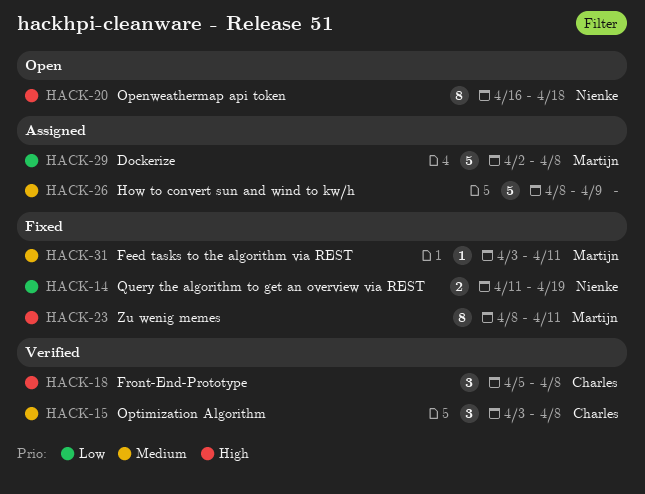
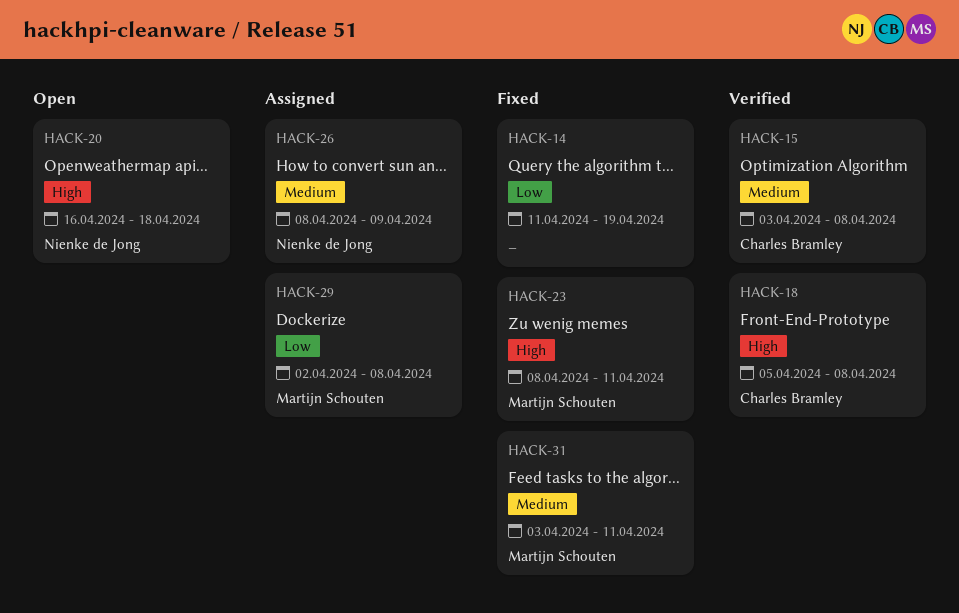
HACK-14, owner: Nienke de Jong -> none
HACK-26, owner: none -> Nienke de Jong

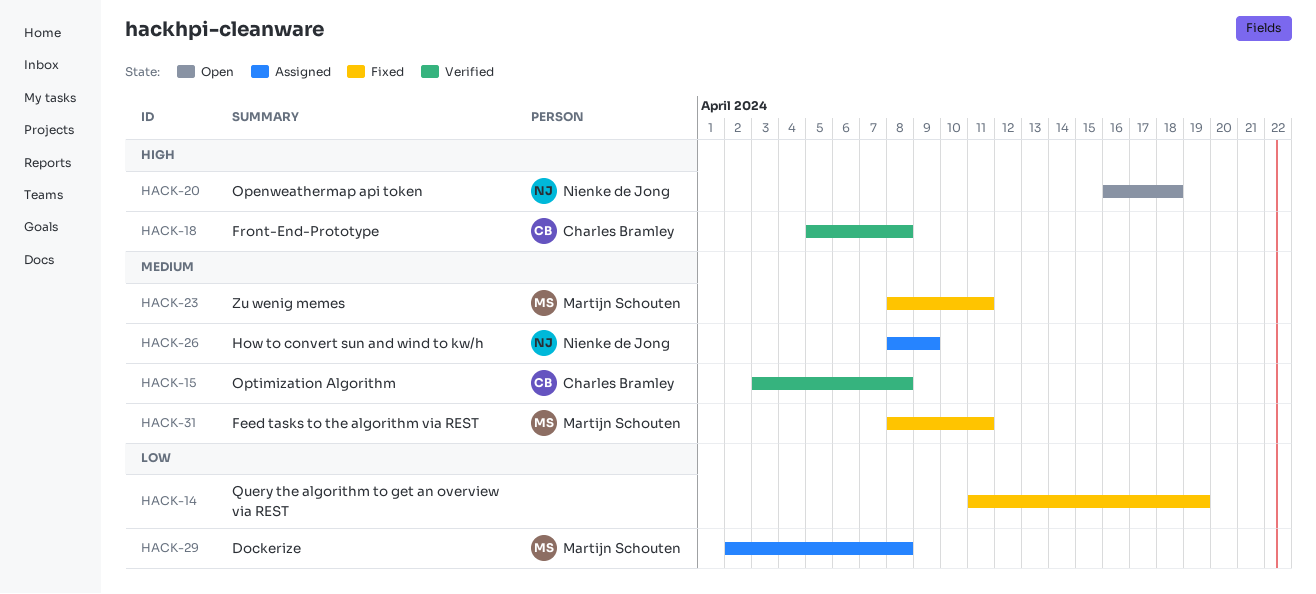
HACK-23, priority: High -> Medium
HACK-31, start: Apr 3 -> Apr 8

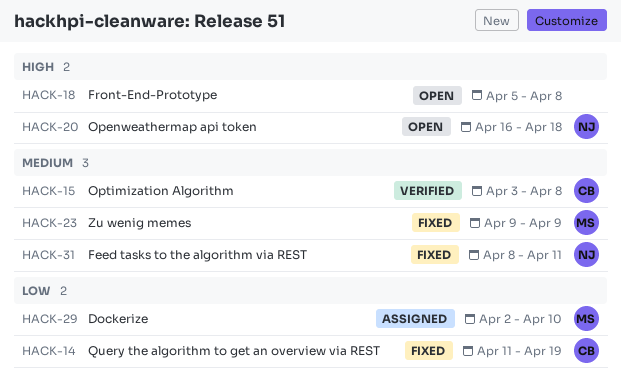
HACK-14, owner: none -> Charles Bramley
HACK-18, status: Verified -> Open
HACK-18, owner: Charles Bramley -> none
HACK-23, start: Apr 8 -> Apr 9
HACK-23, due: Apr 11 -> Apr 9
HACK-26: present -> none
HACK-29, due: Apr 8 -> Apr 10
HACK-31, owner: Martijn Schouten -> Nienke de Jong

